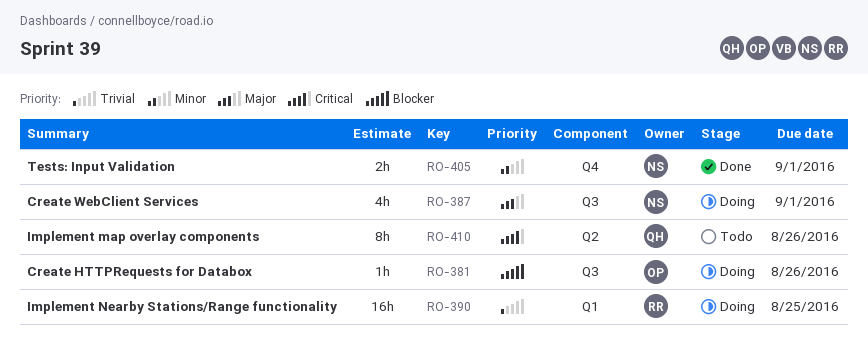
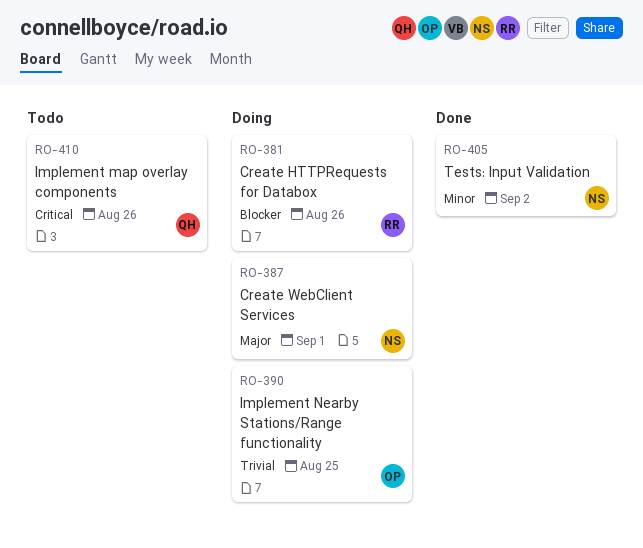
RO-381, owner: OP -> RR
RO-390, owner: RR -> OP
RO-405, due: Sep 1 -> Sep 2

